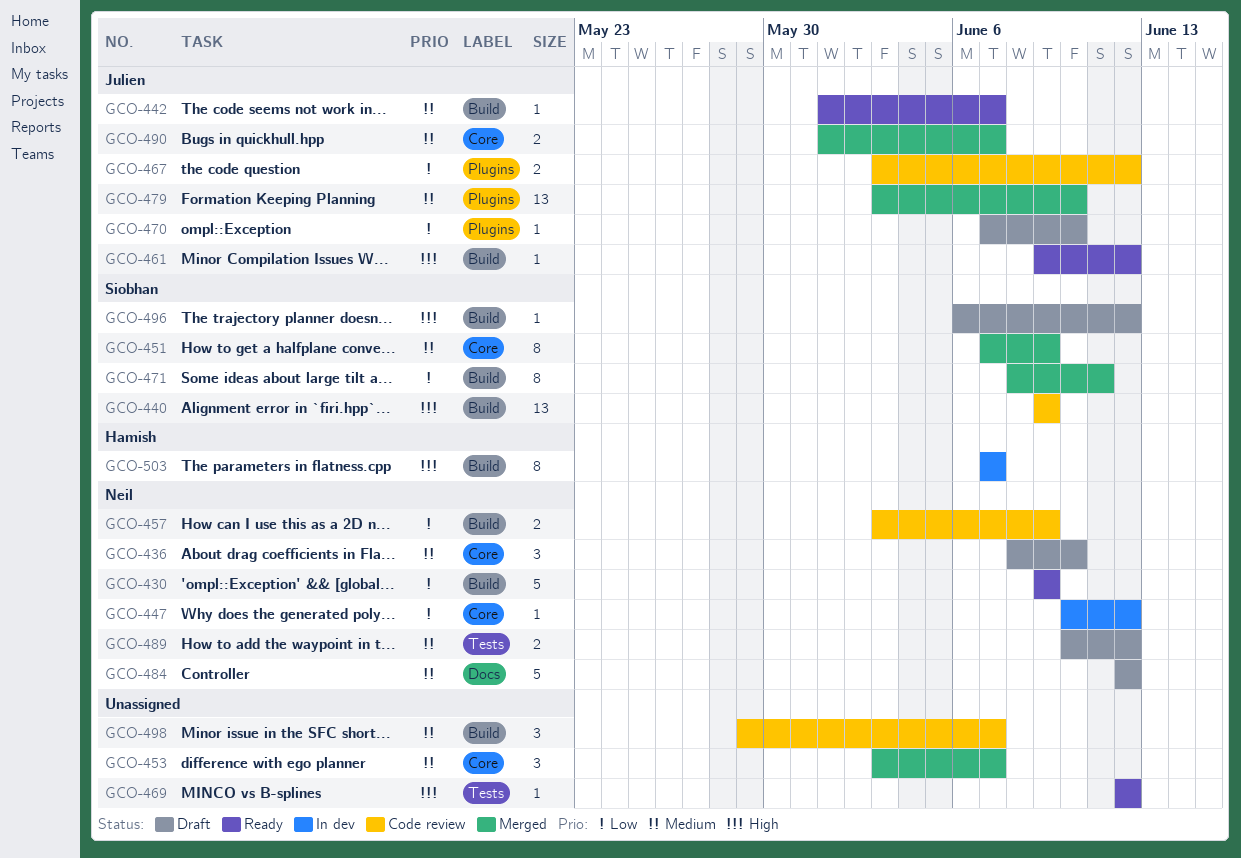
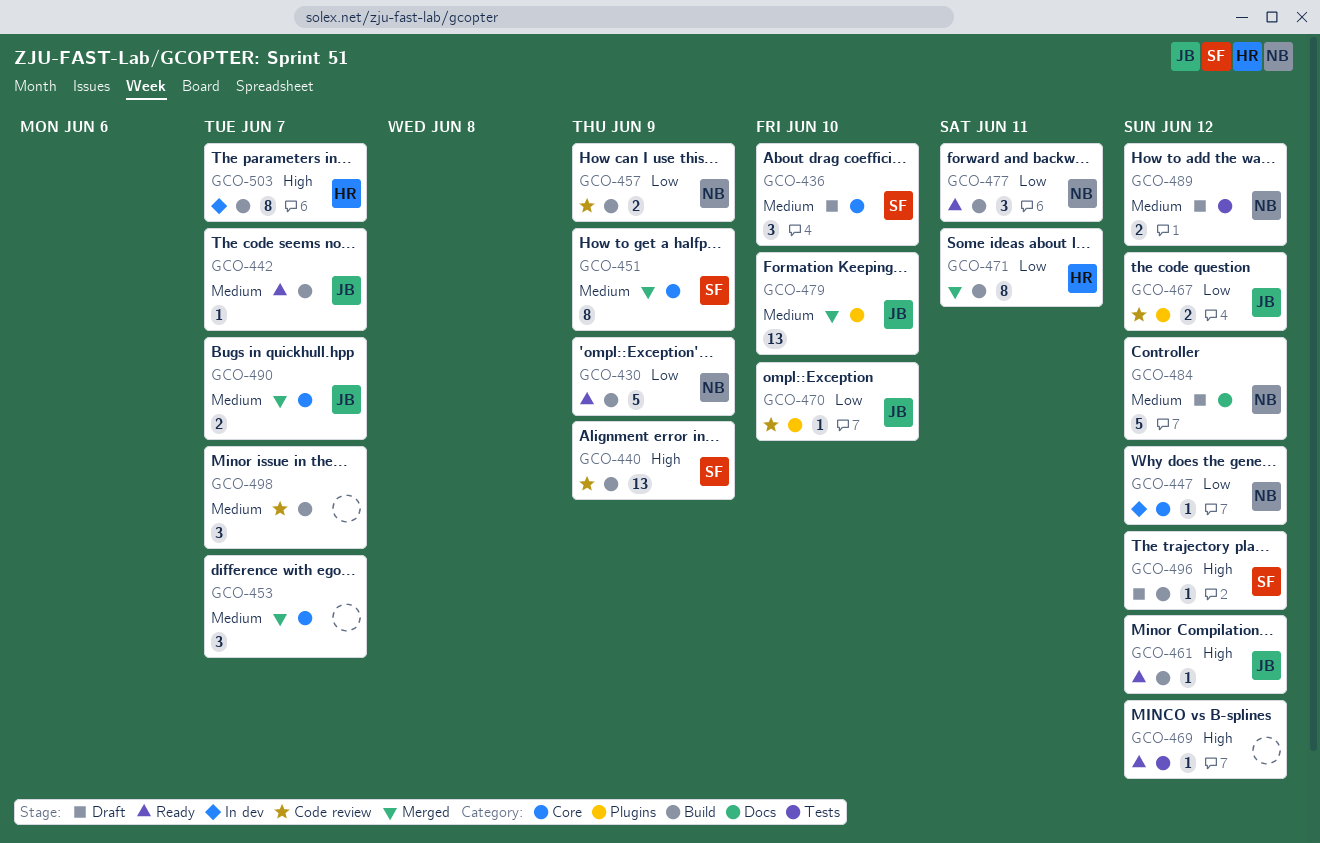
GCO-436, owner: Neil -> Siobhan
GCO-470, status: Draft -> Code review
GCO-471, owner: Siobhan -> Hamish
GCO-477: none -> present

